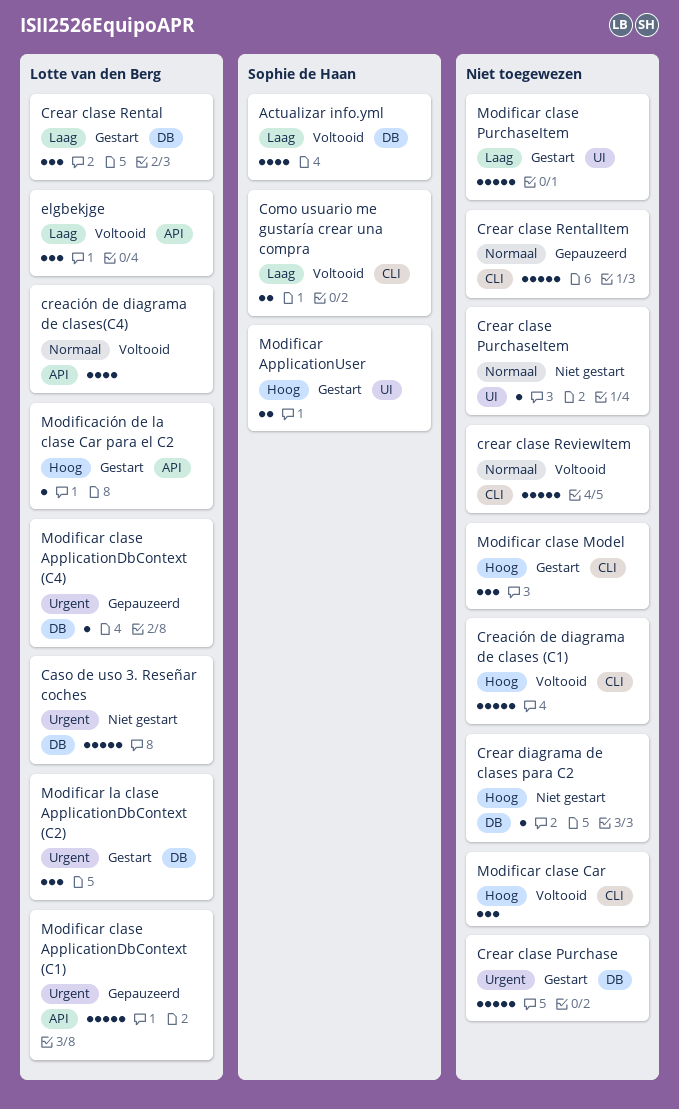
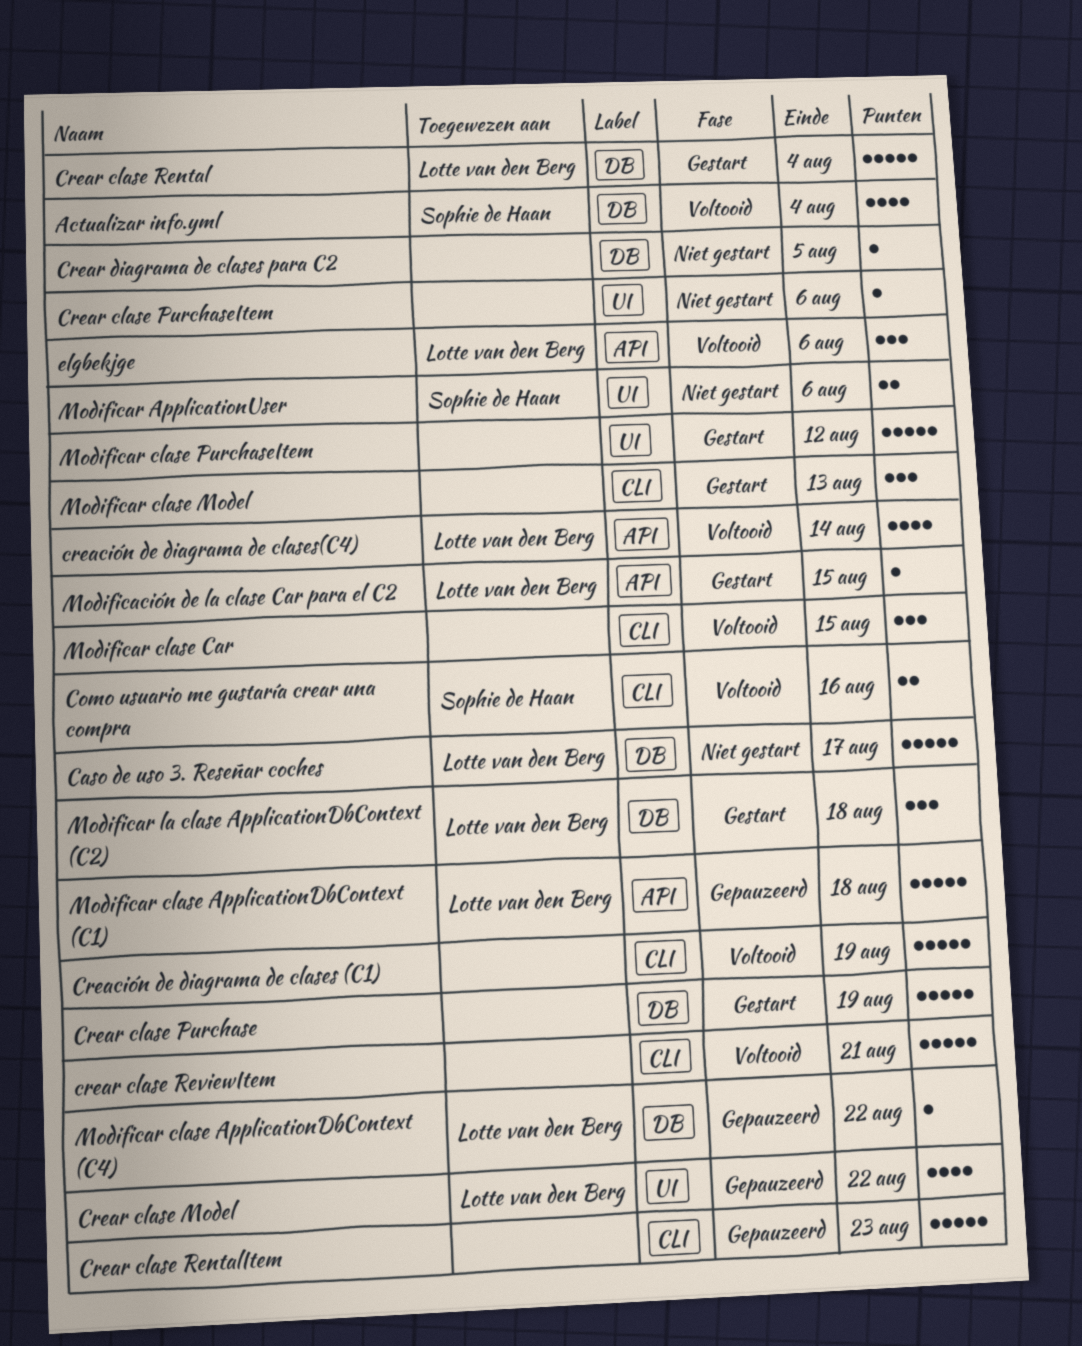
Crear clase Model: none -> present
Crear clase Rental, estimate: 3 -> 5
Modificar ApplicationUser, status: Gestart -> Niet gestart

